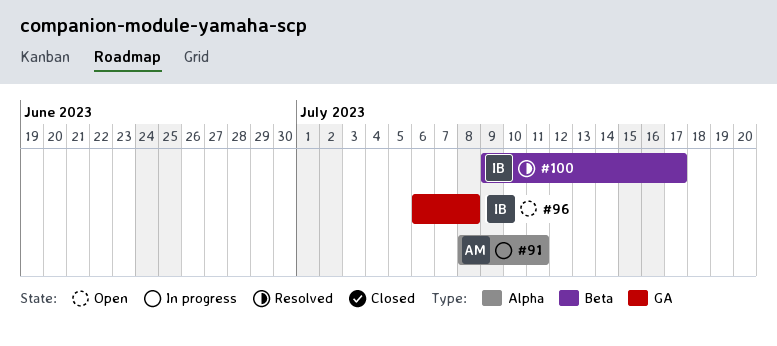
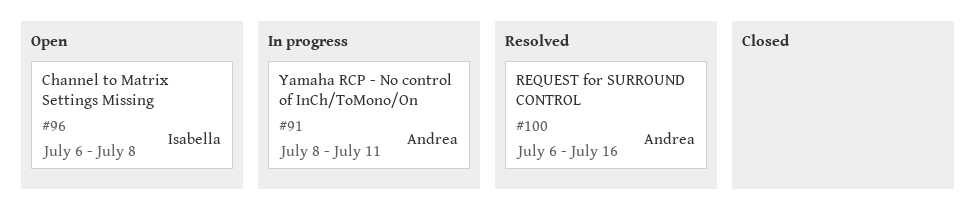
#100, owner: Isabella -> Andrea
#100, start: Jul 9 -> Jul 6
#100, due: Jul 17 -> Jul 16

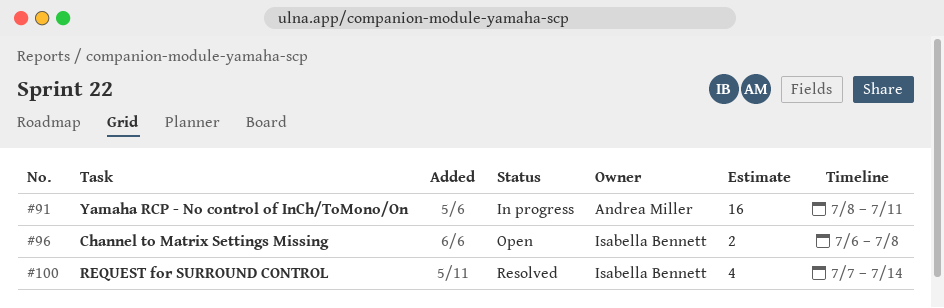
#100, owner: Andrea Miller -> Isabella Bennett
#100, start: Jul 6 -> Jul 7
#100, due: Jul 16 -> Jul 14

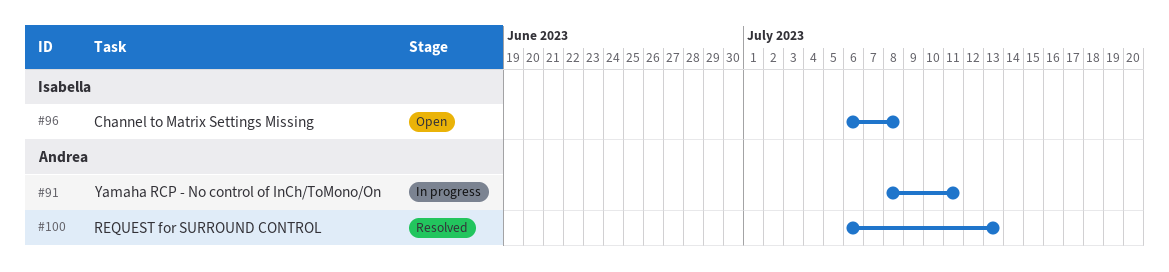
#100, owner: Isabella Bennett -> Andrea Miller
#100, start: Jul 7 -> Jul 6
#100, due: Jul 14 -> Jul 13

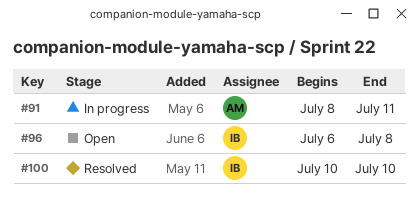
#100, owner: Andrea -> Isabella
#100, start: Jul 6 -> Jul 10
#100, due: Jul 13 -> Jul 10

